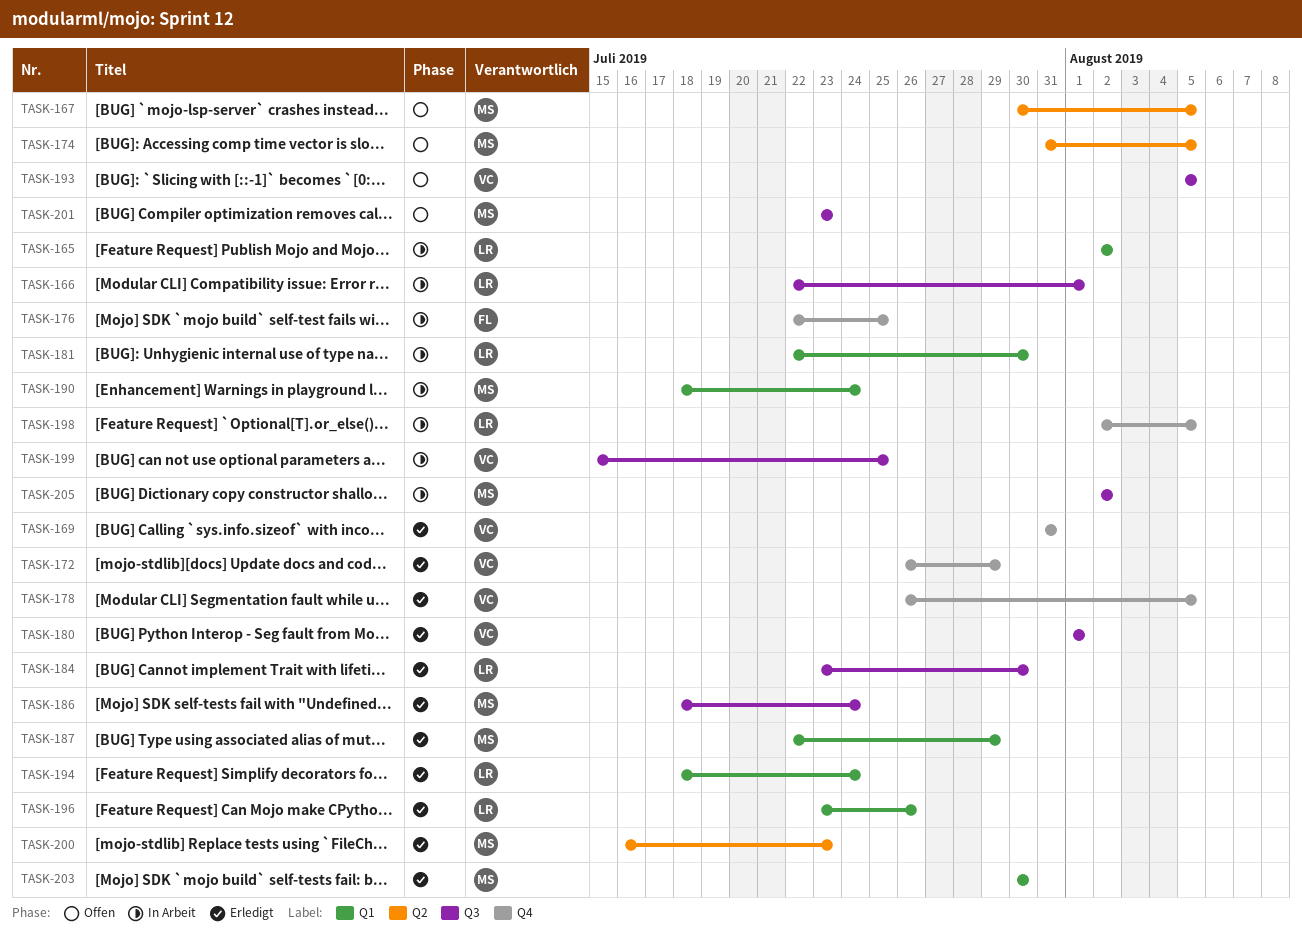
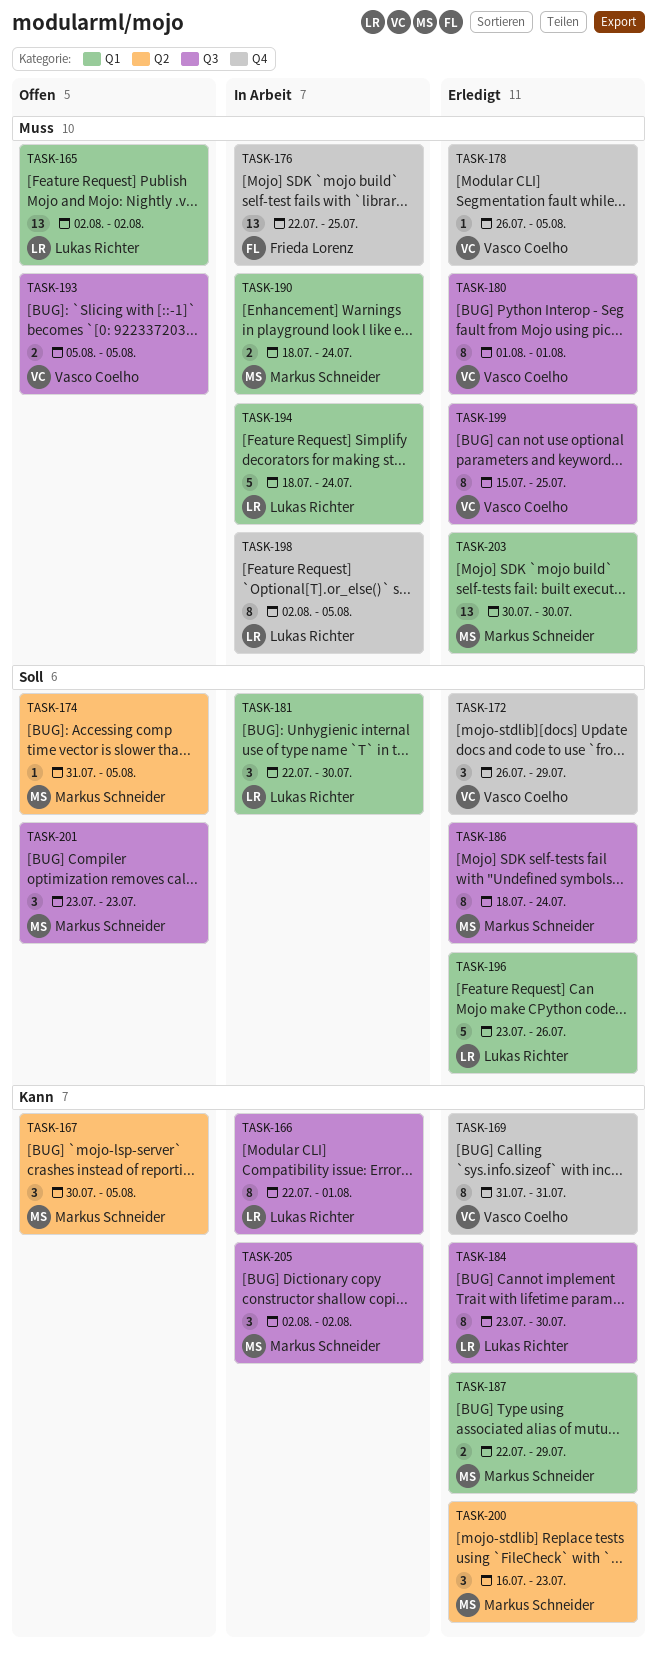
TASK-165, status: In Arbeit -> Offen
TASK-194, status: Erledigt -> In Arbeit
TASK-199, status: In Arbeit -> Erledigt

